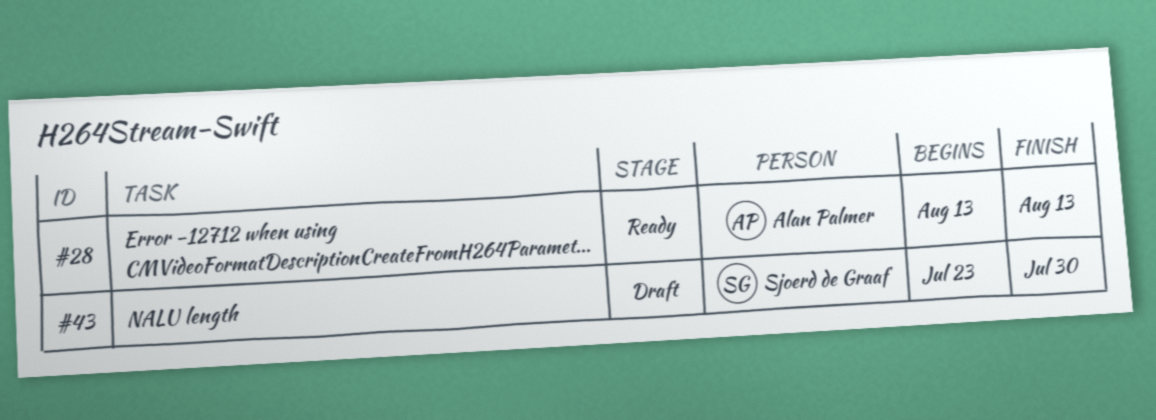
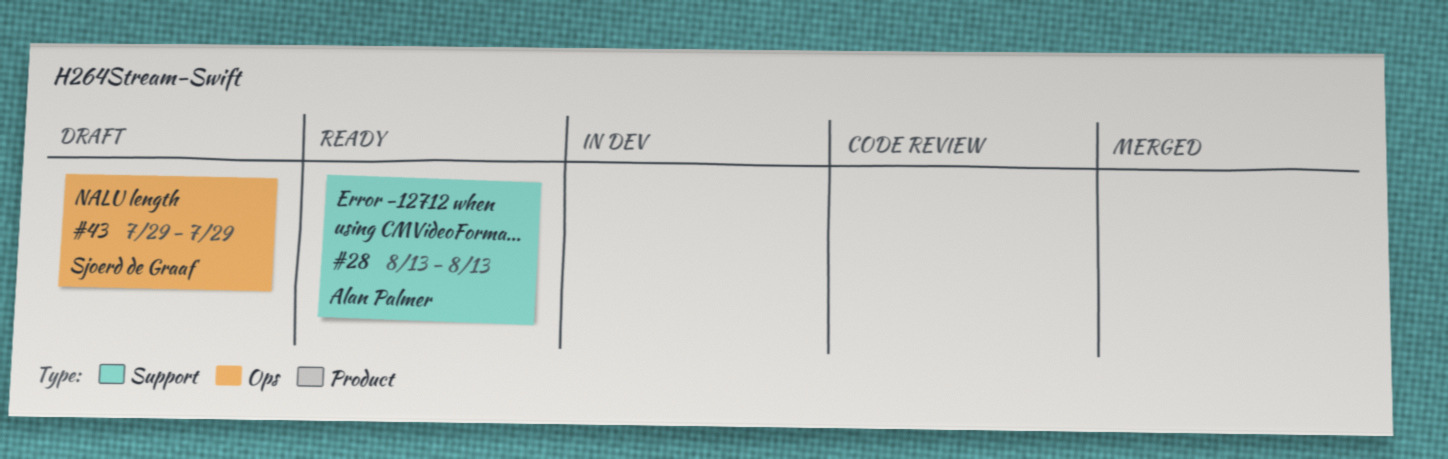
#43, start: Jul 23 -> Jul 29
#43, due: Jul 30 -> Jul 29

